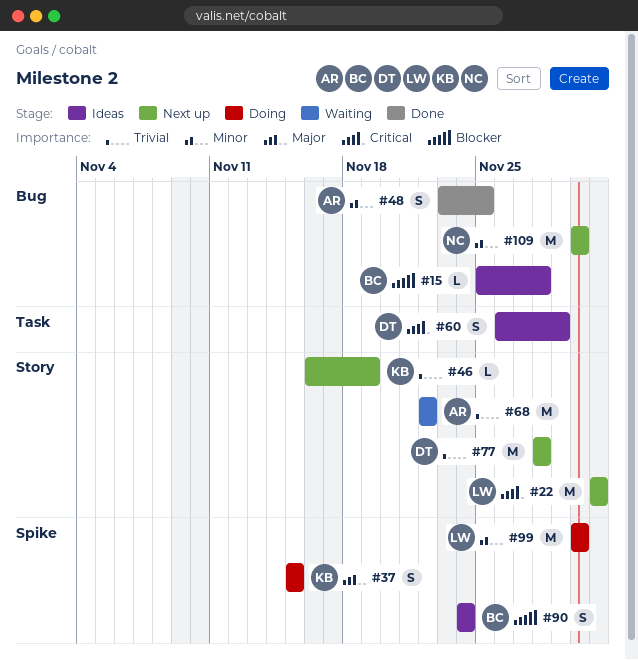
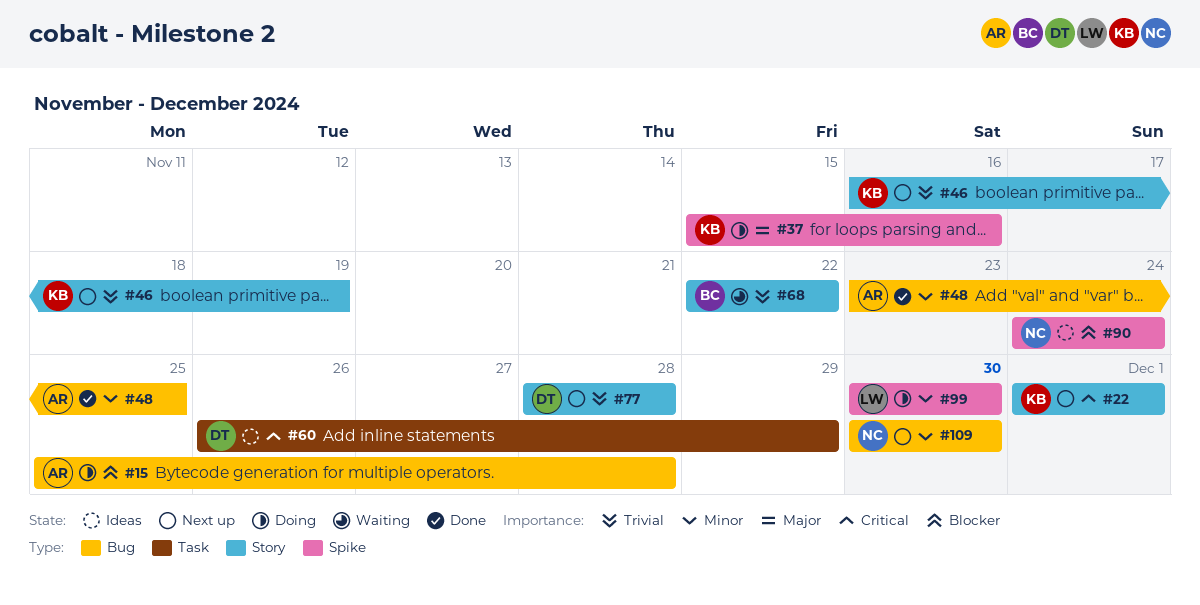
#15, status: Ideas -> Doing
#15, owner: BC -> AR
#22, owner: LW -> KB
#37, due: Nov 15 -> Nov 16
#68, owner: AR -> BC
#90, owner: BC -> NC

